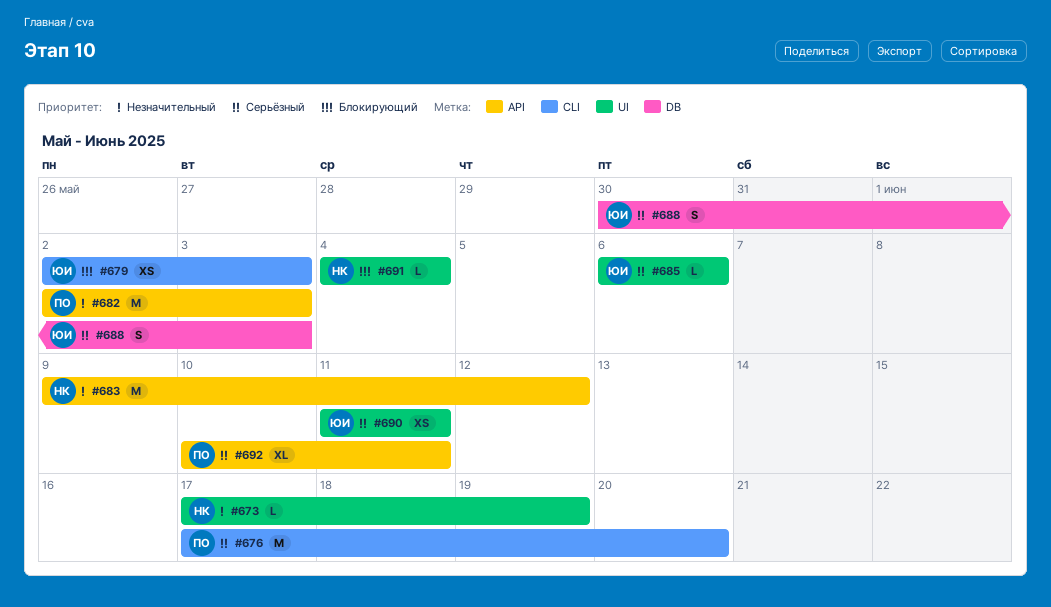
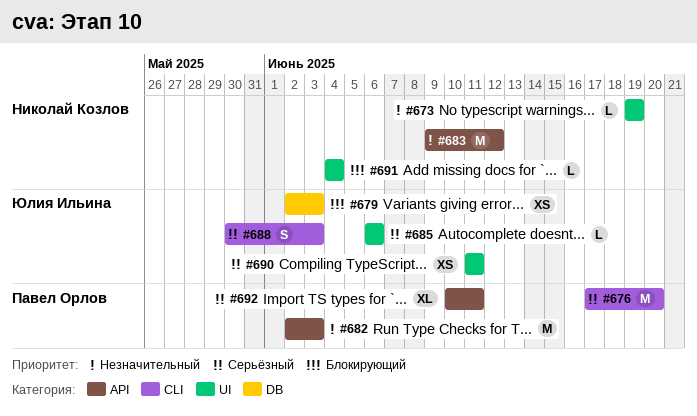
#673, start: Jun 17 -> Jun 19
#679, label: CLI -> DB
#688, label: DB -> CLI

